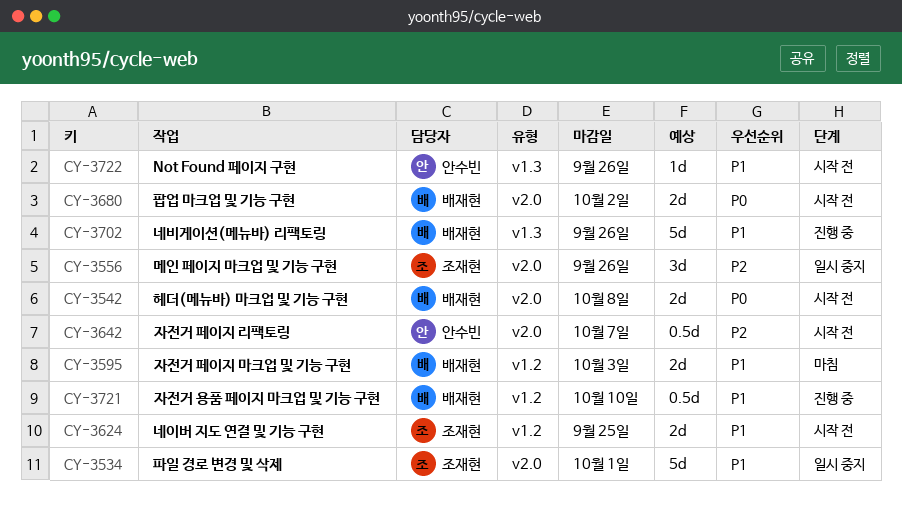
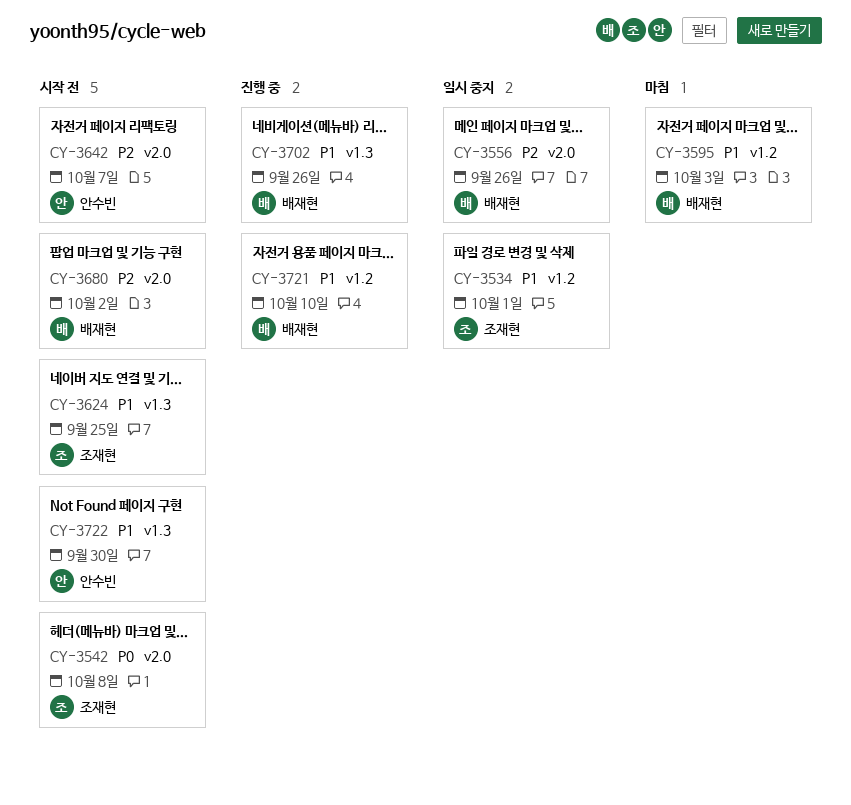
CY-3534, label: v2.0 -> v1.2
CY-3542, owner: 배재현 -> 조재현
CY-3556, owner: 조재현 -> 배재현
CY-3624, label: v1.2 -> v1.3
CY-3680, priority: P0 -> P2
CY-3722, due: Sep 26 -> Sep 30

